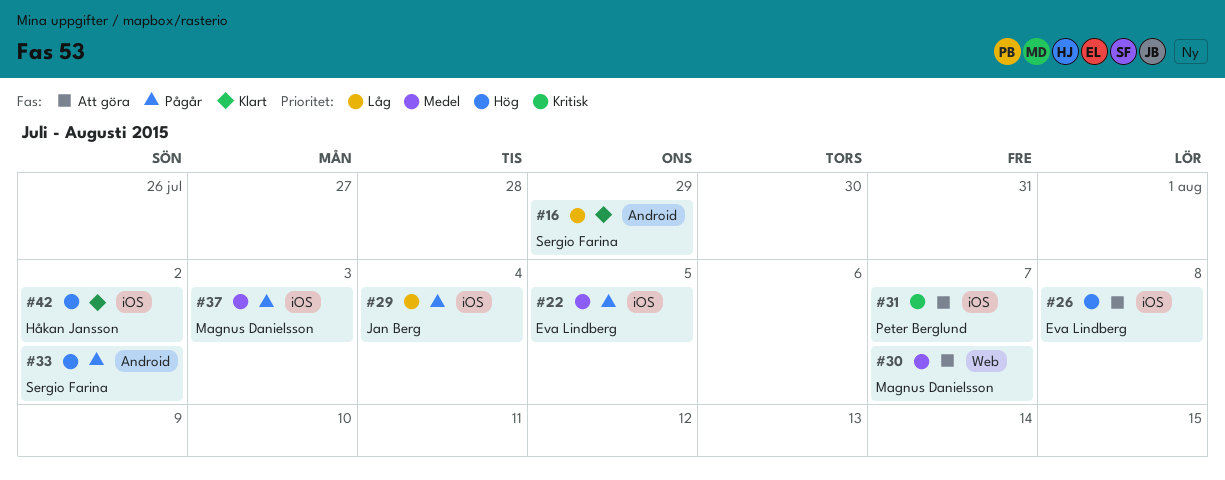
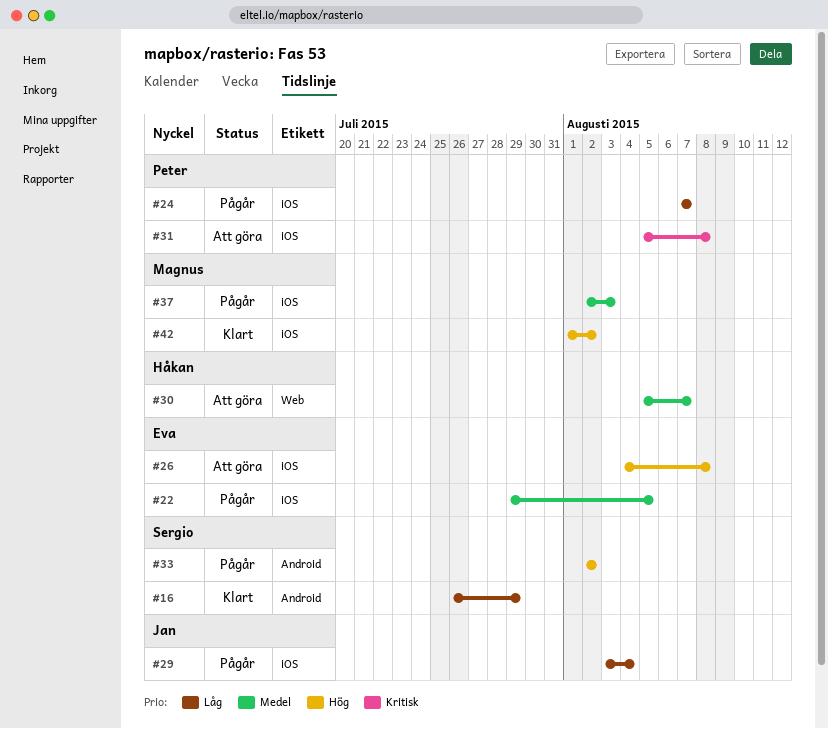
#24: none -> present
#30, owner: Magnus Danielsson -> Håkan Jansson
#31, due: Aug 7 -> Aug 8
#42, owner: Håkan Jansson -> Magnus Danielsson

